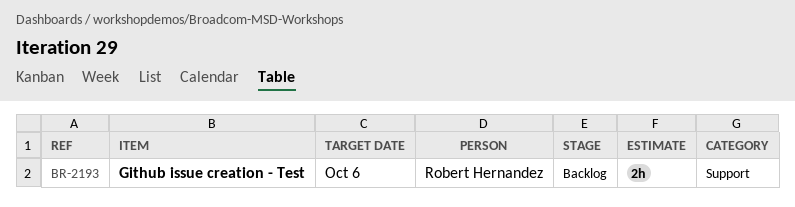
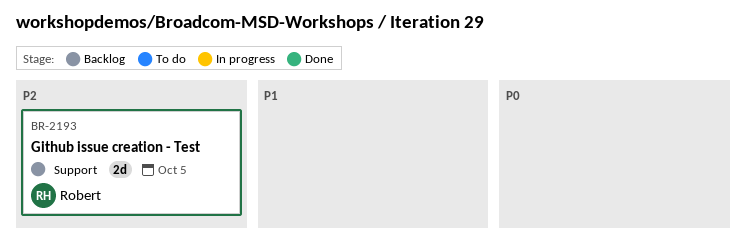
BR-2193, estimate: 2h -> 2d
BR-2193, due: Oct 6 -> Oct 5

